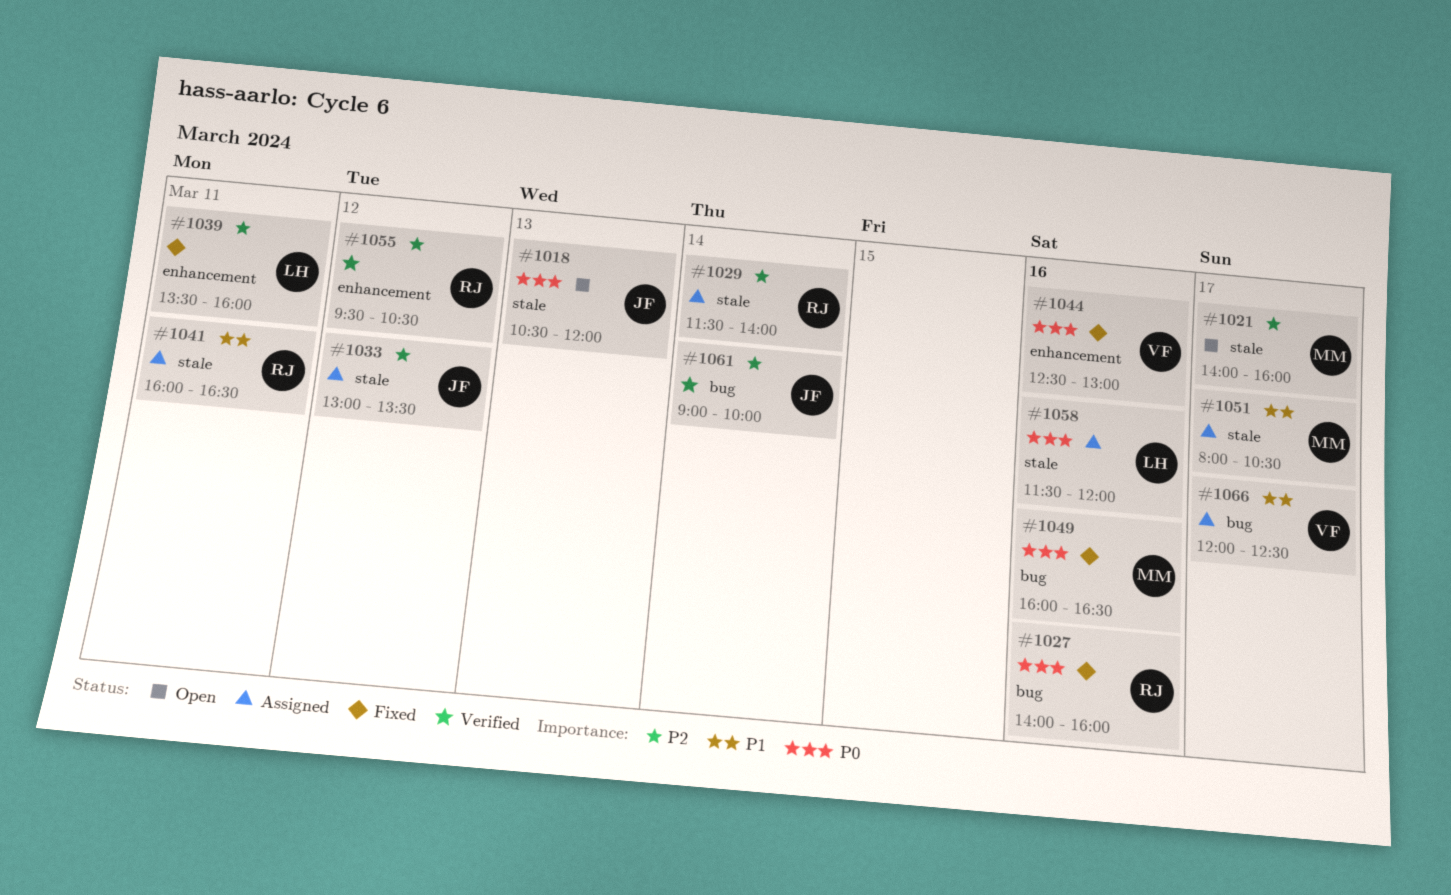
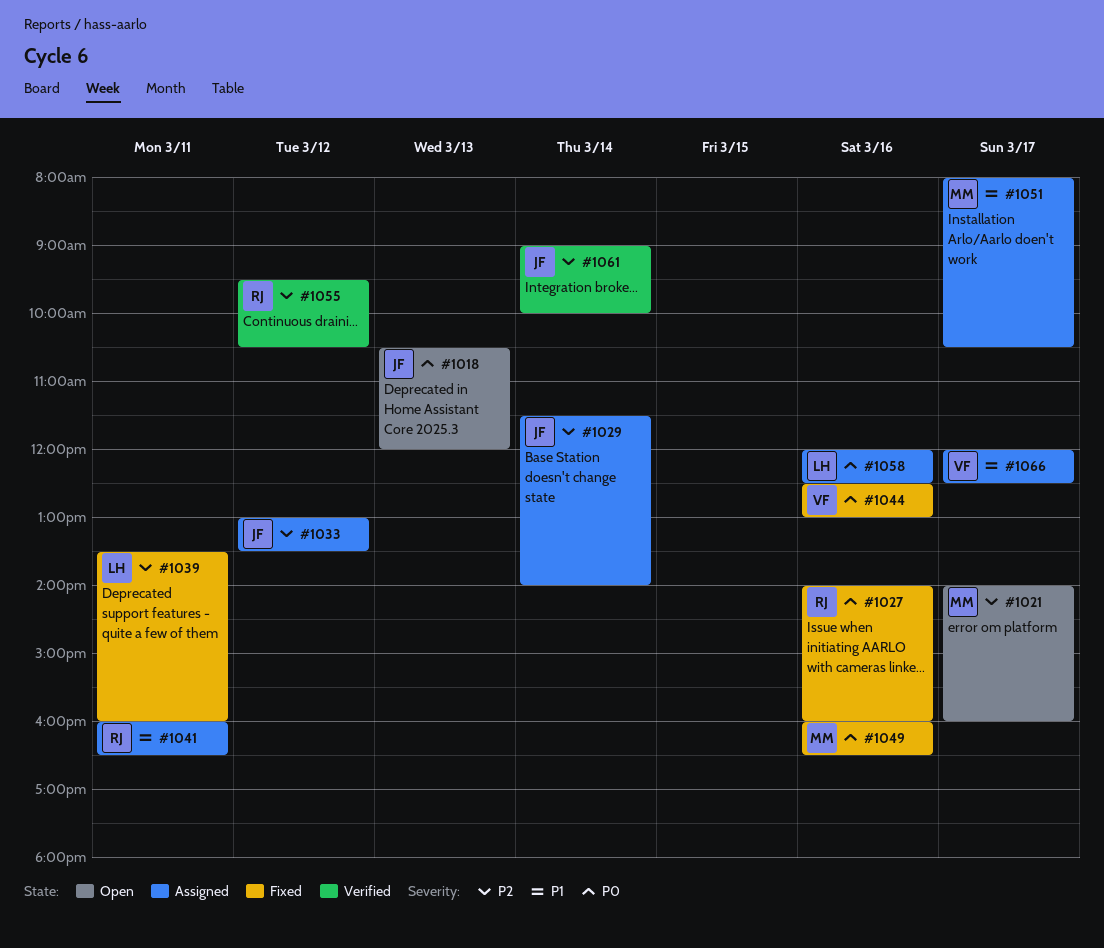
#1029, owner: RJ -> JF
#1058, begins: 11:30 -> 12:00
#1058, ends: 12:00 -> 12:30

